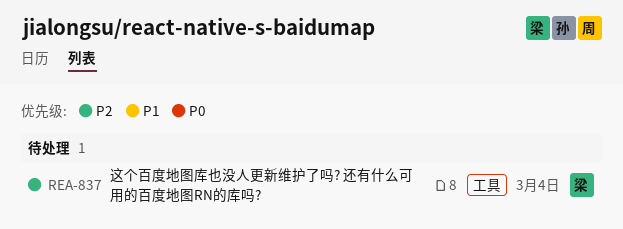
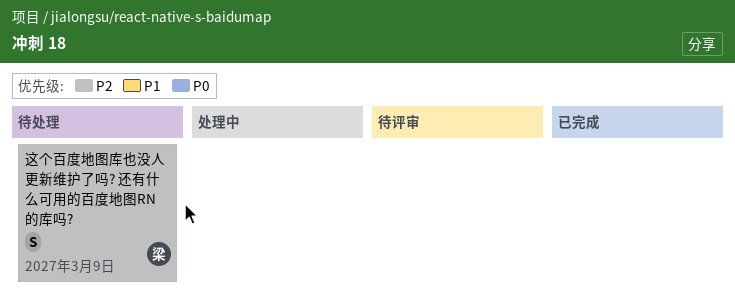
这个百度地图库也没人更新维护了吗? 还有什么可用的百度地图RN的库吗?, due: Mar 4 -> Mar 9

